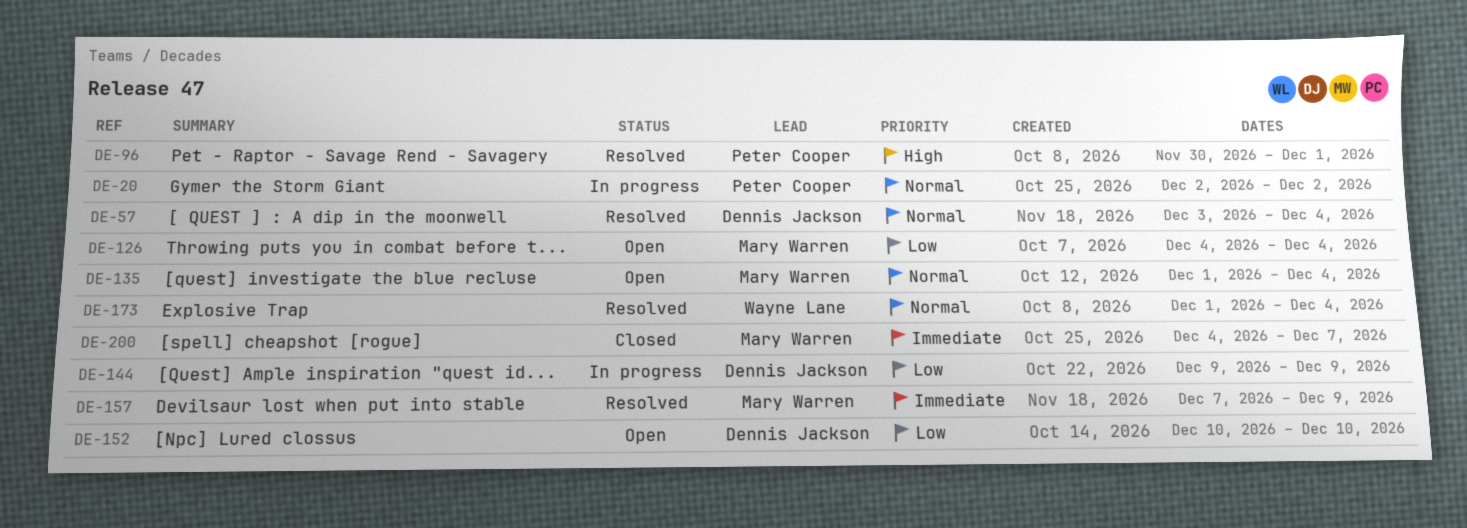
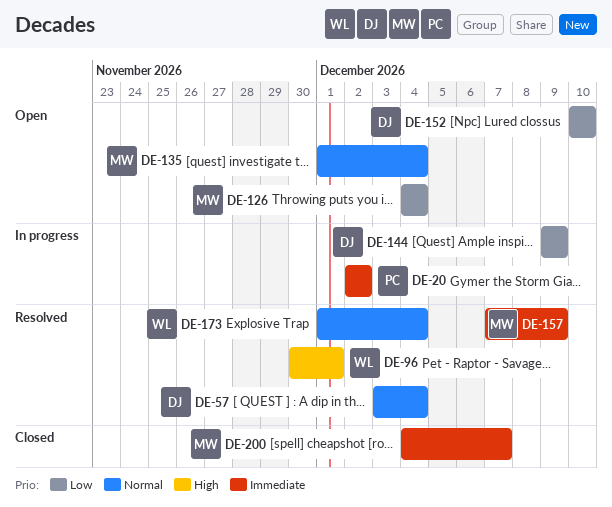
DE-20, priority: Normal -> Immediate
DE-96, owner: Peter Cooper -> Wayne Lane

